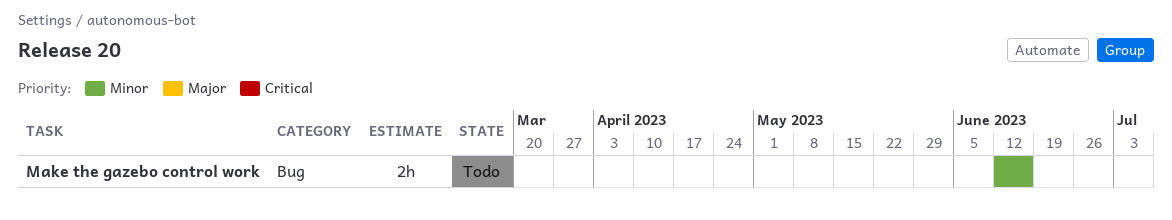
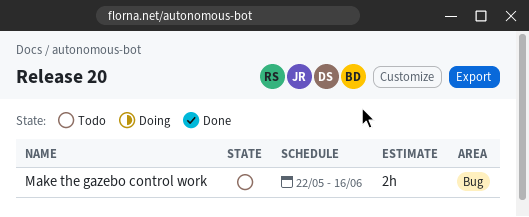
Make the gazebo control work, start: Jun 12 -> May 22

